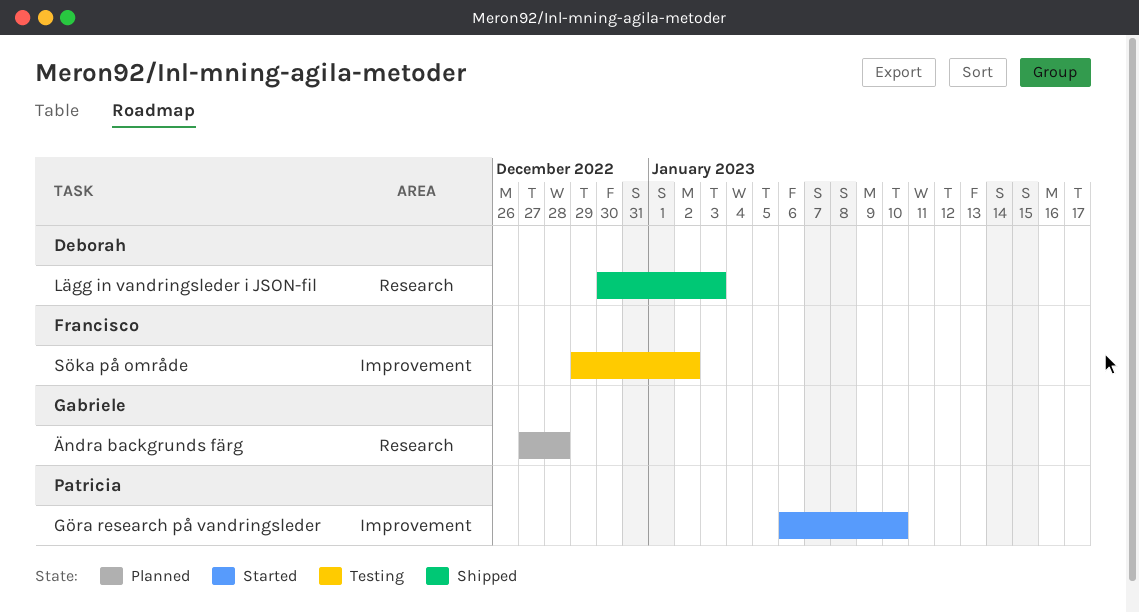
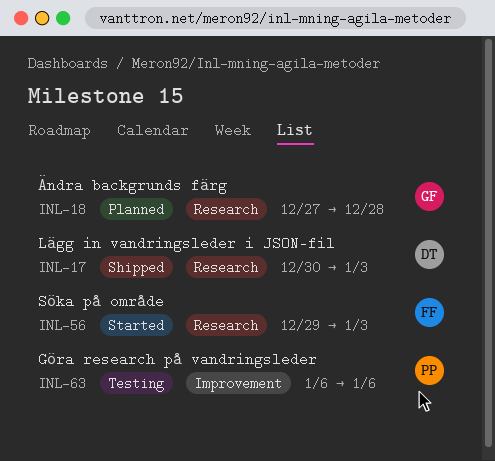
Göra research på vandringsleder, status: Started -> Testing
Göra research på vandringsleder, due: Jan 10 -> Jan 6
Söka på område, status: Testing -> Started
Söka på område, label: Improvement -> Research
Söka på område, due: Jan 2 -> Jan 3

